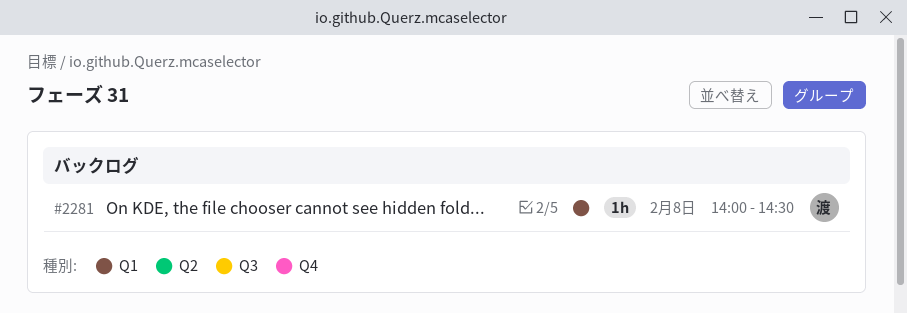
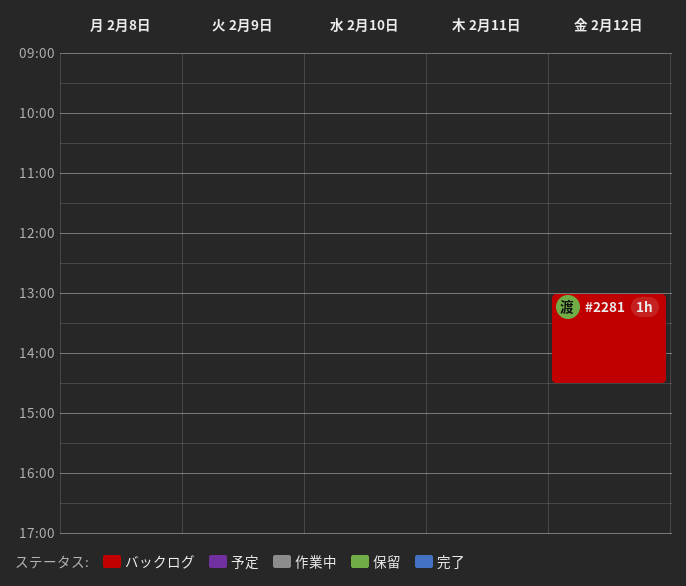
#2281, day: Feb 8 -> Feb 12
#2281, begins: 14:00 -> 13:00

